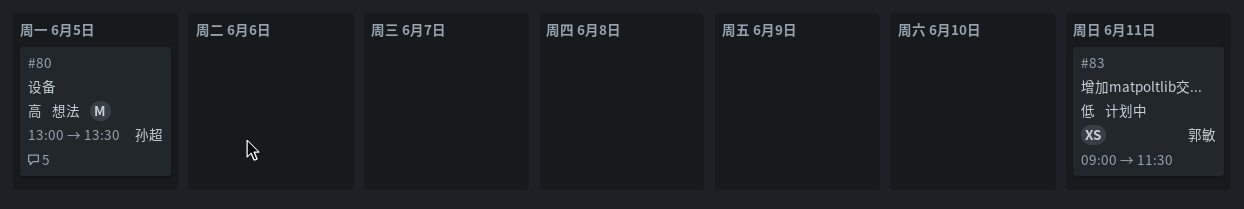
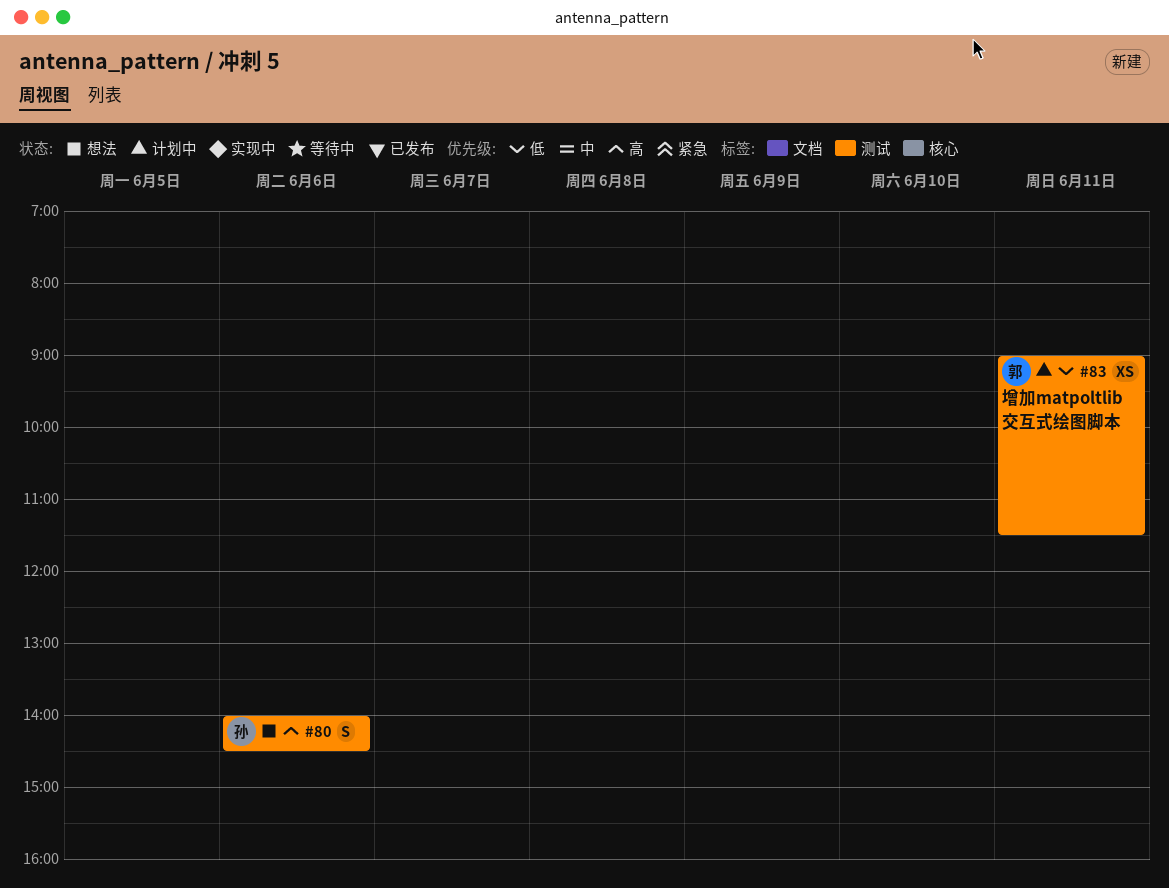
#80, estimate: M -> S
#80, day: Jun 5 -> Jun 6
#80, begins: 13:00 -> 14:00
#80, ends: 13:30 -> 14:30

